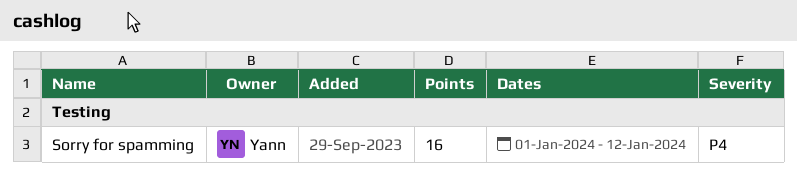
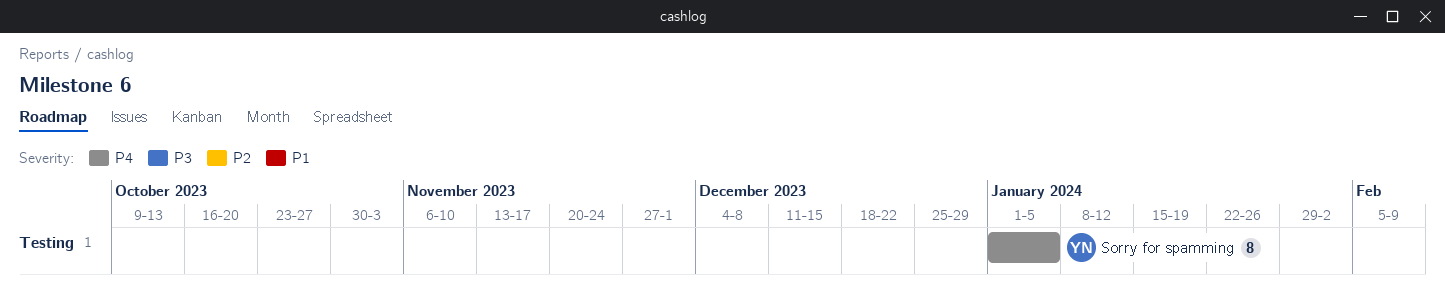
Sorry for spamming, estimate: 16 -> 8
Sorry for spamming, due: Jan 12 -> Jan 5

